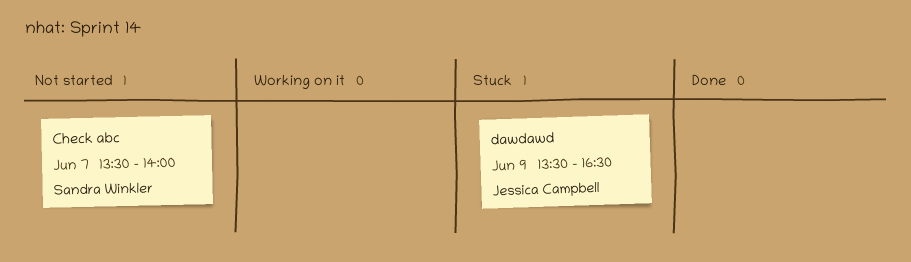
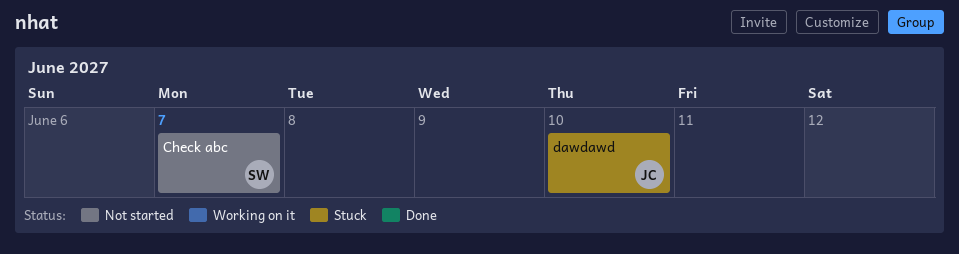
dawdawd, day: Jun 9 -> Jun 10

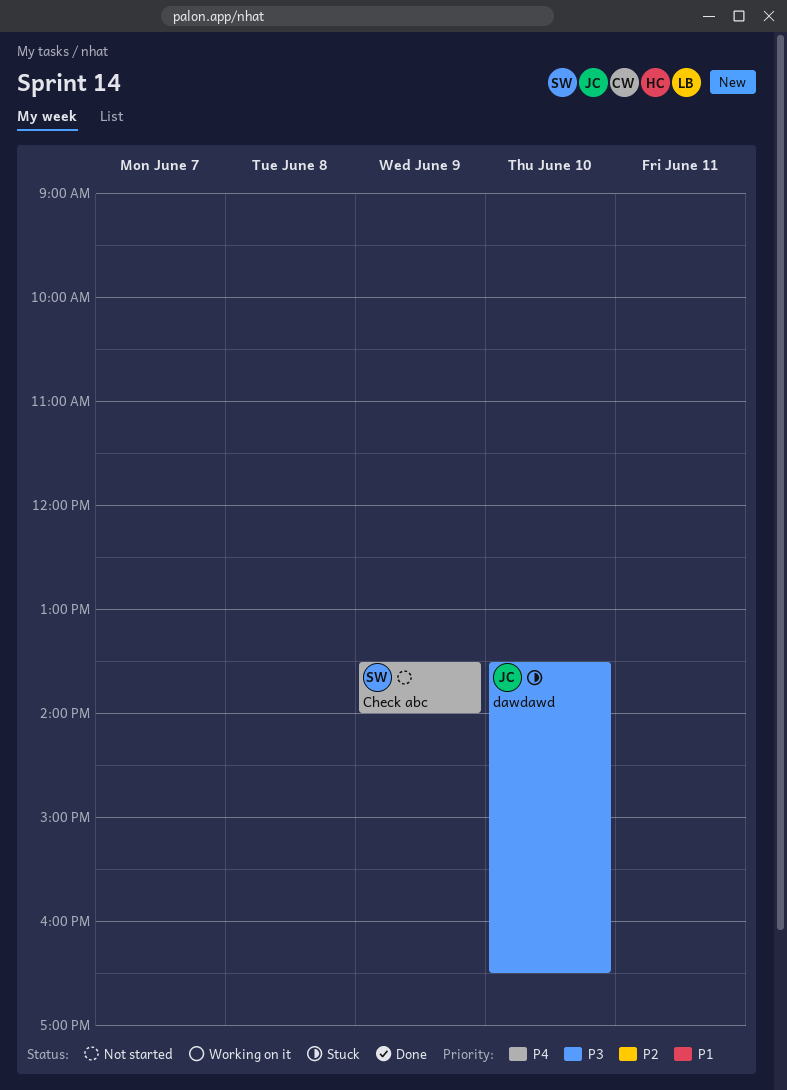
Check abc, day: Jun 7 -> Jun 9

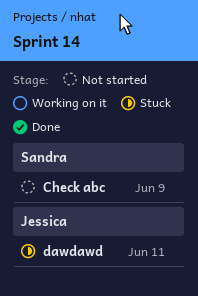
dawdawd, day: Jun 10 -> Jun 11

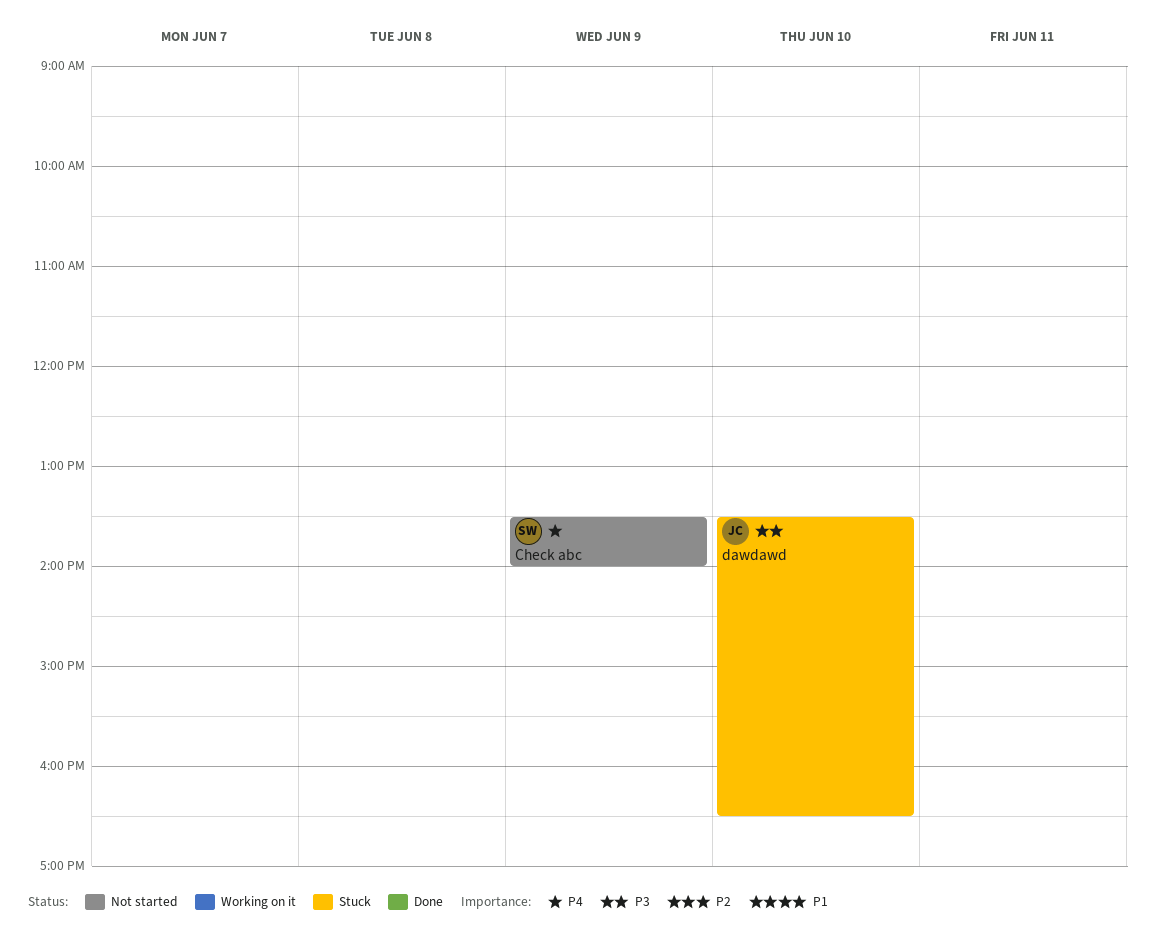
dawdawd, day: Jun 11 -> Jun 10

